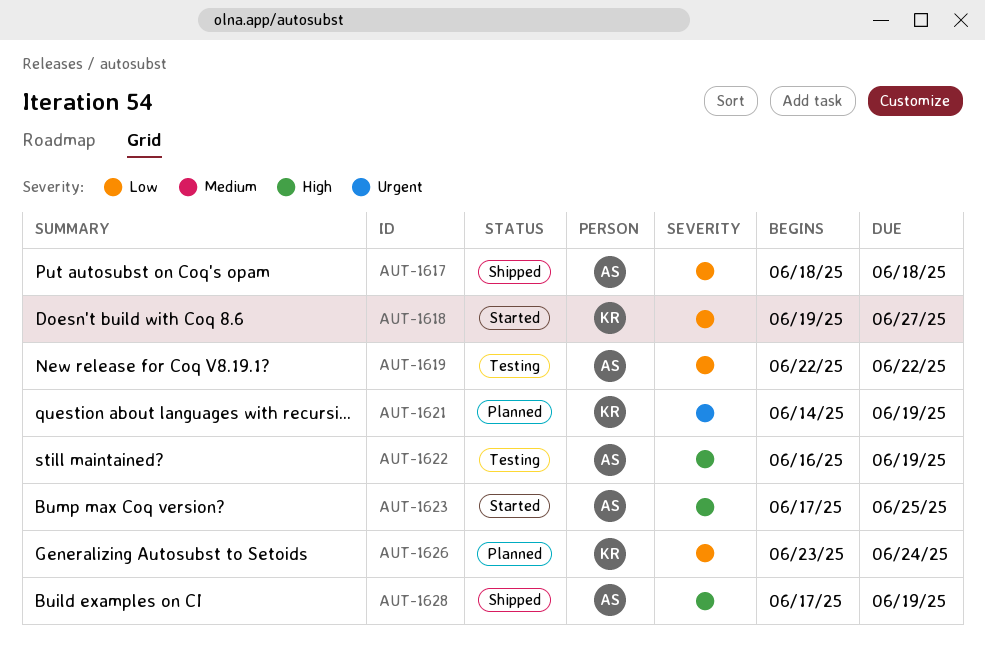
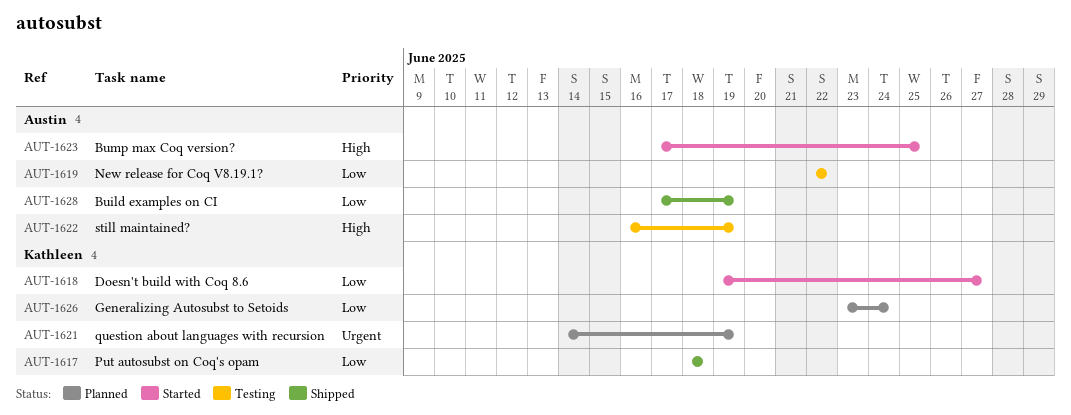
AUT-1617, owner: Austin -> Kathleen
AUT-1628, priority: High -> Low

